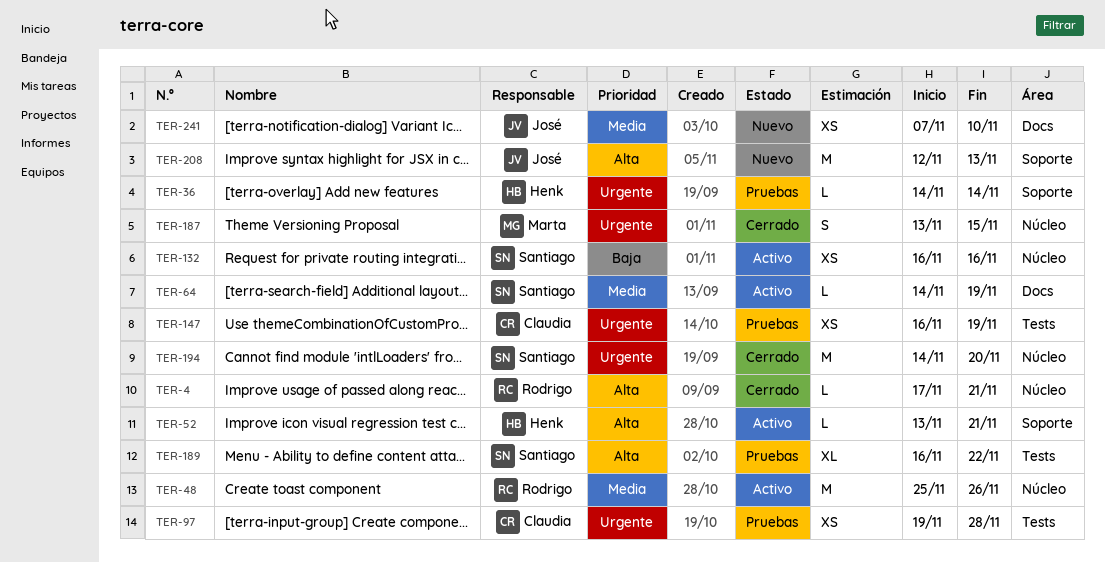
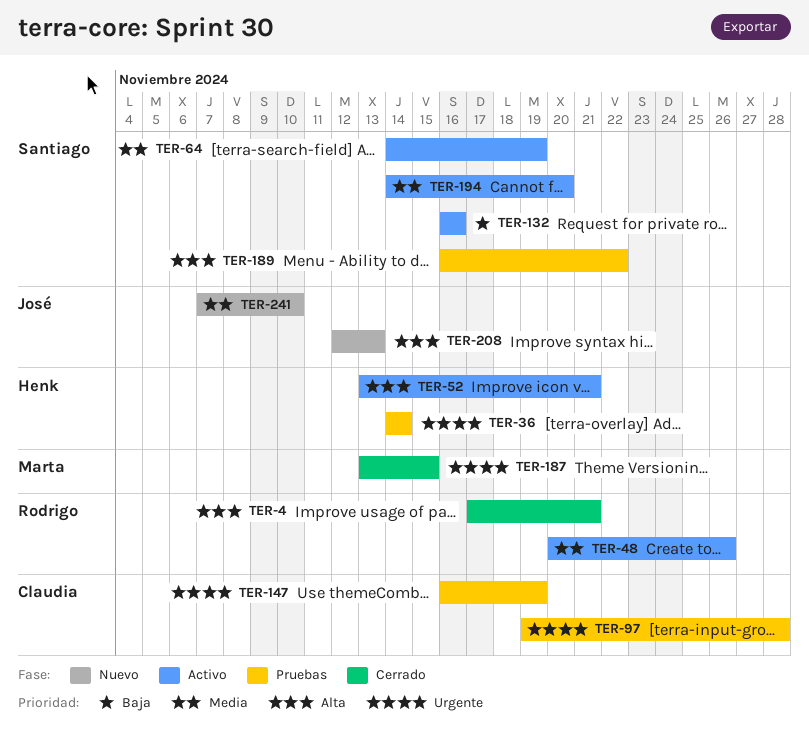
TER-48, start: Nov 25 -> Nov 20
TER-194, status: Cerrado -> Activo
TER-194, priority: Urgente -> Media

